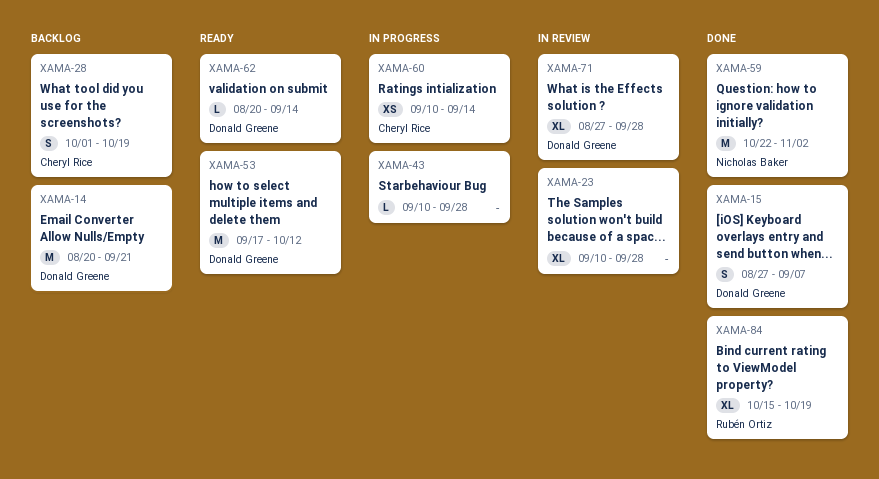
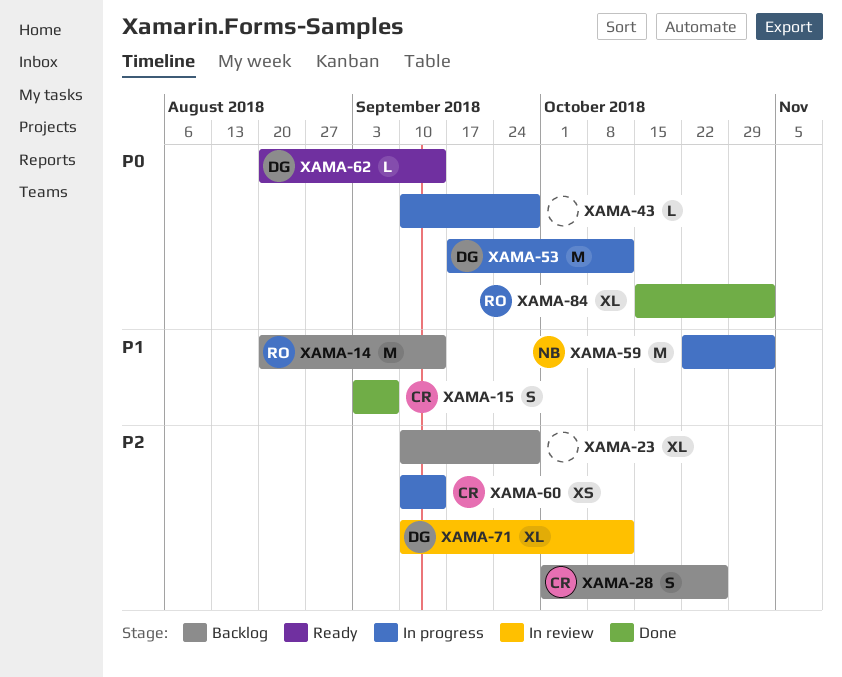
XAMA-14, owner: Donald Greene -> Rubén Ortiz
XAMA-14, due: Sep 21 -> Sep 14
XAMA-15, owner: Donald Greene -> Cheryl Rice
XAMA-15, start: Aug 27 -> Sep 3
XAMA-23, status: In review -> Backlog
XAMA-28, due: Oct 19 -> Oct 26
XAMA-53, status: Ready -> In progress
XAMA-59, status: Done -> In progress
XAMA-71, start: Aug 27 -> Sep 10
XAMA-71, due: Sep 28 -> Oct 12
XAMA-84, due: Oct 19 -> Nov 2

